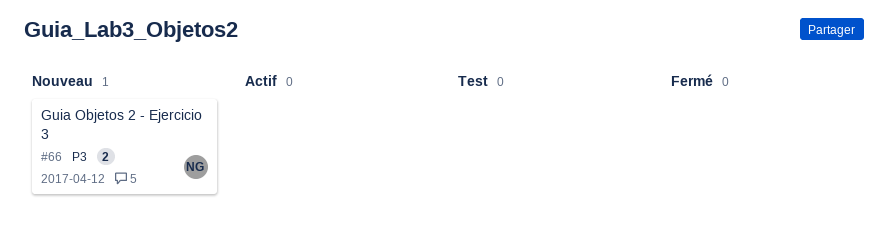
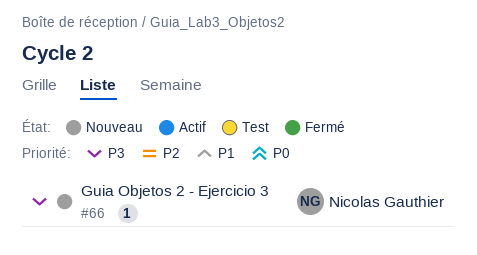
#66, estimate: 2 -> 1

